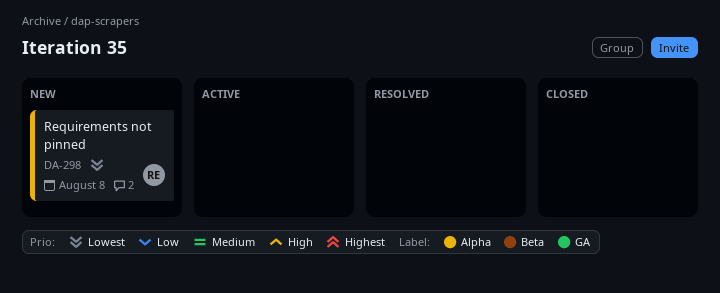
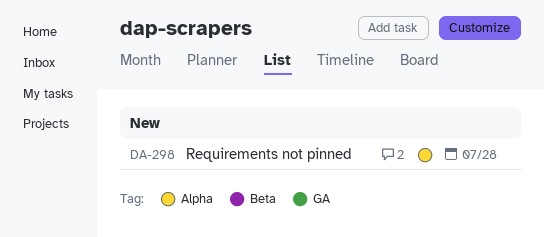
DA-298, due: Aug 8 -> Jul 28

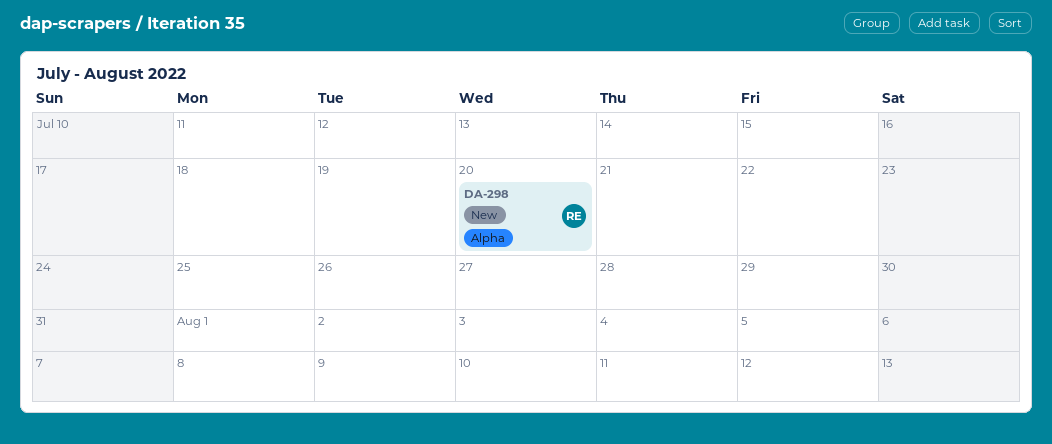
DA-298, due: Jul 28 -> Jul 20

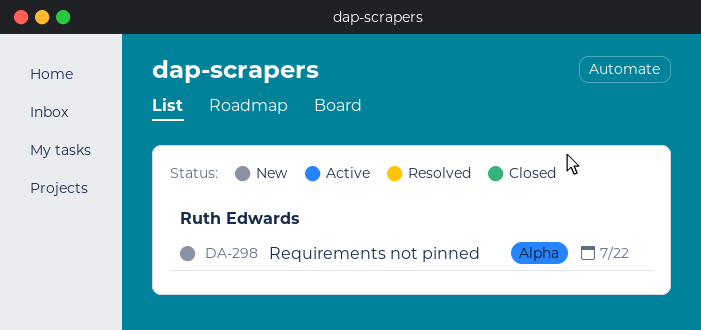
DA-298, due: Jul 20 -> Jul 22

